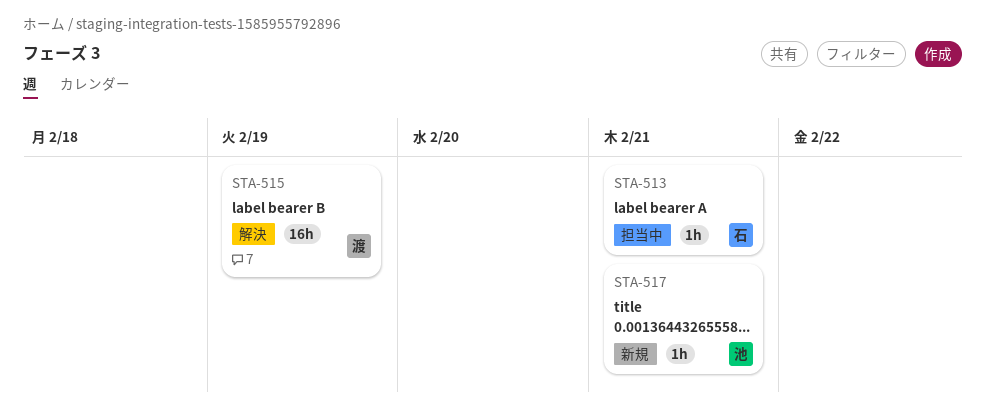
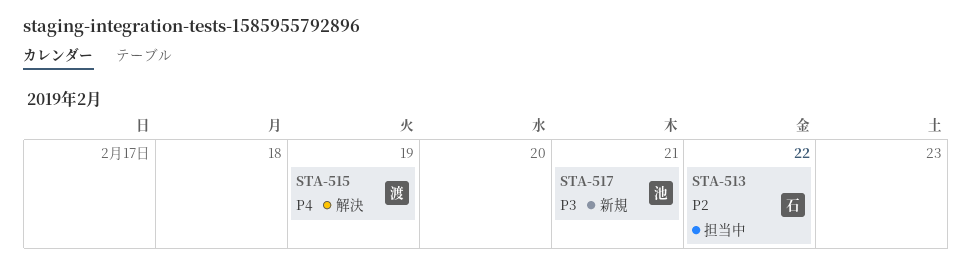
STA-513, due: Feb 21 -> Feb 22

